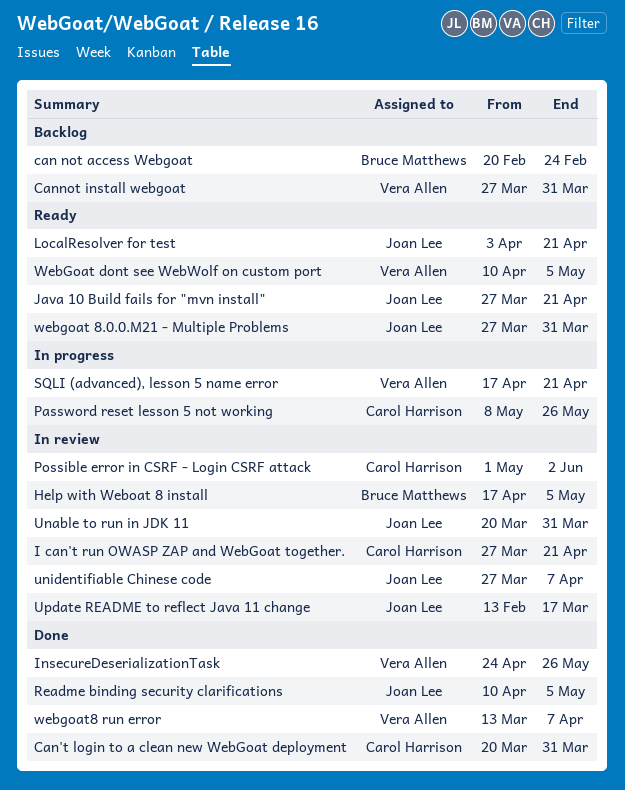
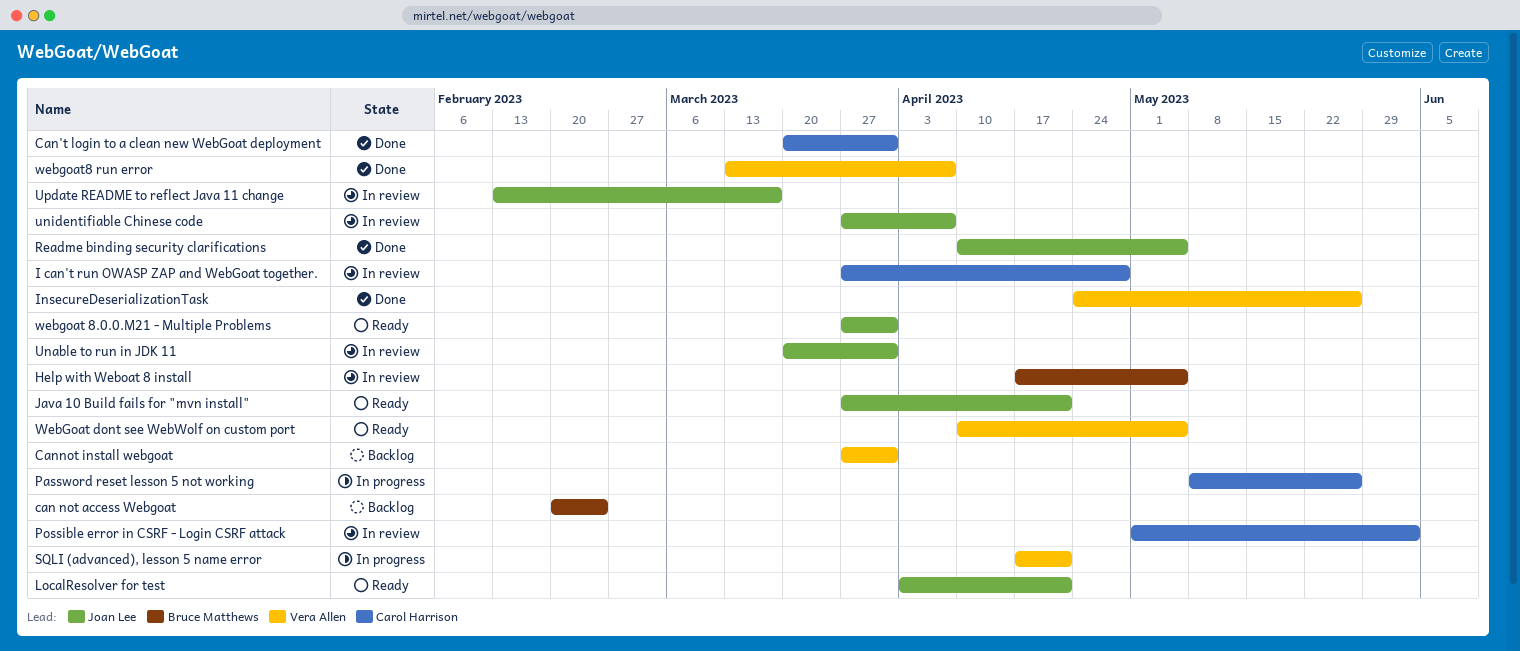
I can't run OWASP ZAP and WebGoat together., due: Apr 21 -> Apr 28

